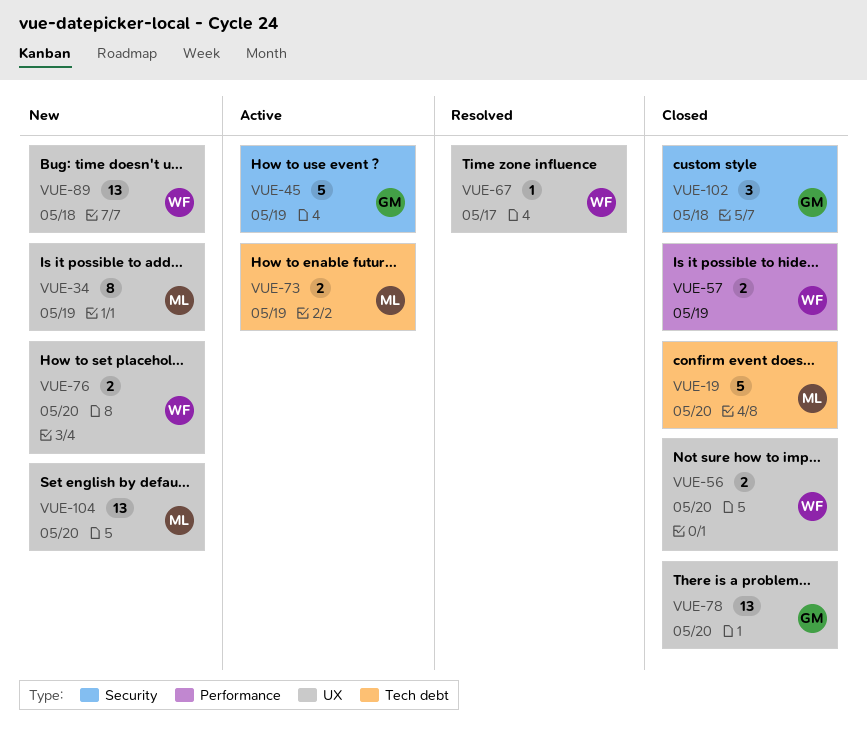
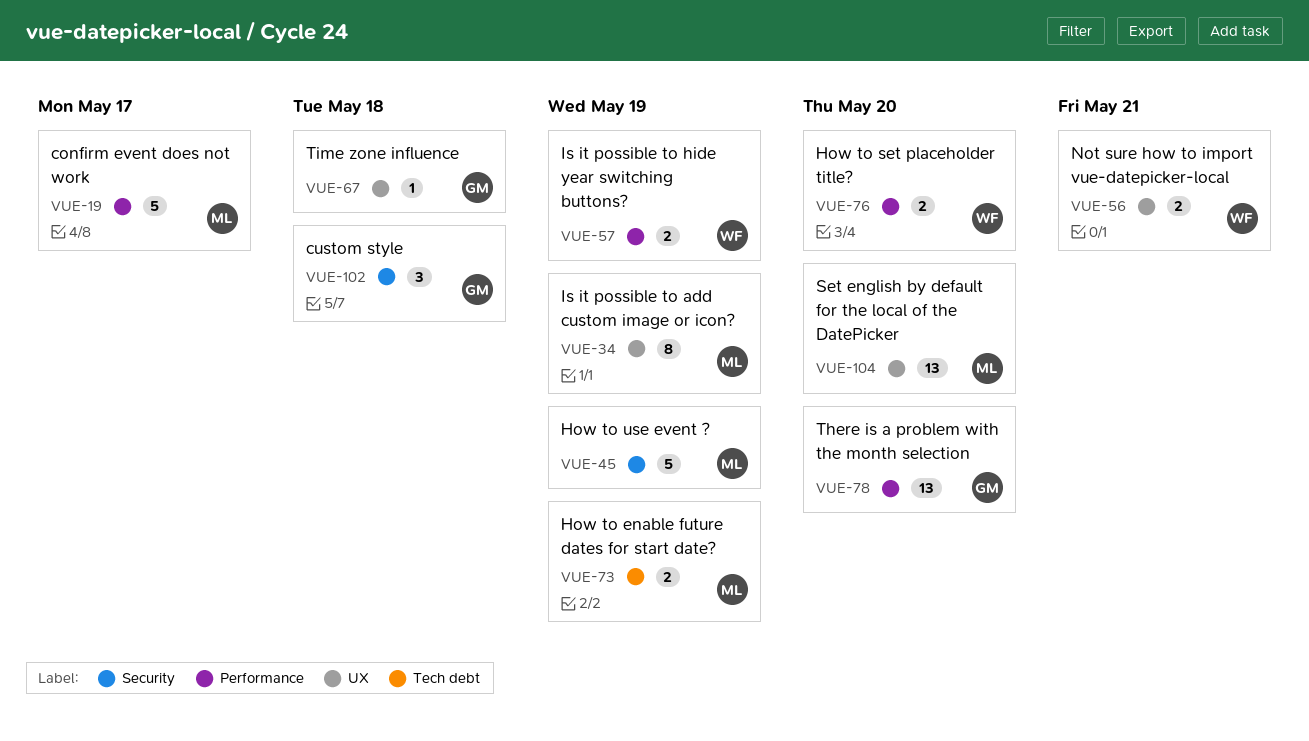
VUE-19, label: Tech debt -> Performance
VUE-19, due: May 20 -> May 17
VUE-45, owner: GM -> ML
VUE-56, due: May 20 -> May 21
VUE-67, owner: WF -> GM
VUE-67, due: May 17 -> May 18
VUE-76, label: UX -> Performance
VUE-78, label: UX -> Performance
VUE-89: present -> none

